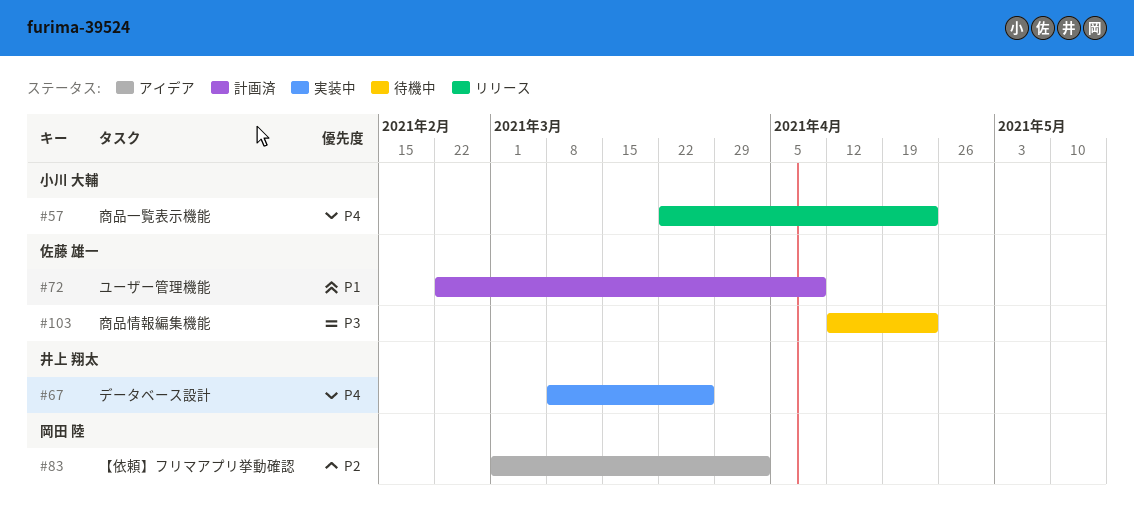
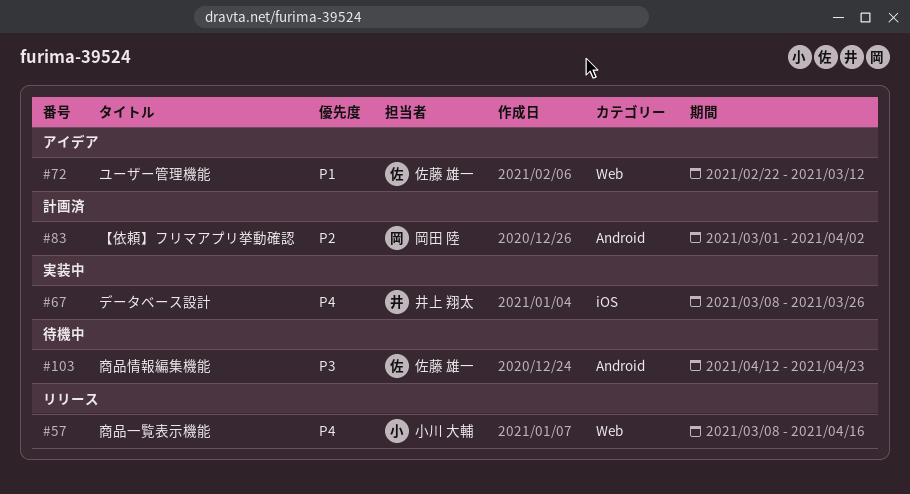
#57, start: Mar 22 -> Mar 8
#57, due: Apr 23 -> Apr 16
#72, status: 計画済 -> アイデア
#72, due: Apr 9 -> Mar 12
#83, status: アイデア -> 計画済

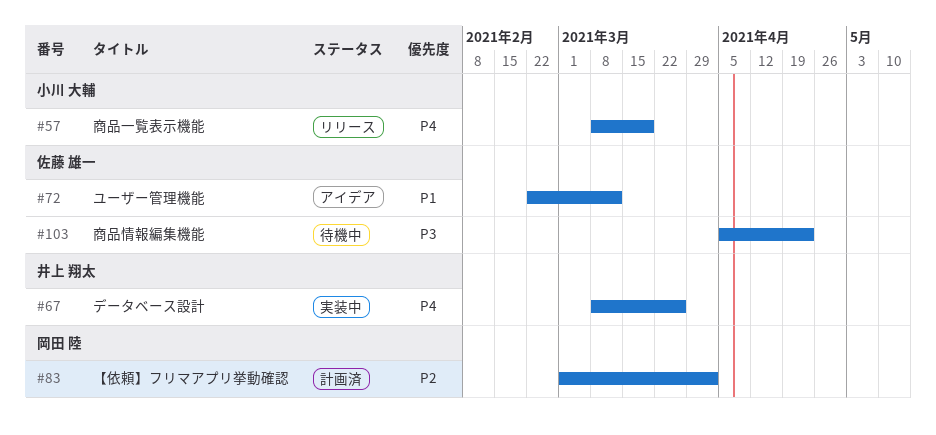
#57, due: Apr 16 -> Mar 19
#103, start: Apr 12 -> Apr 5

